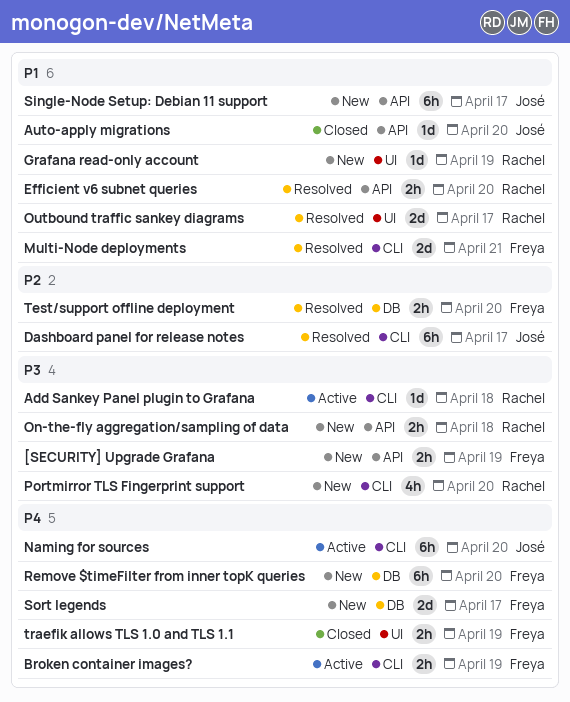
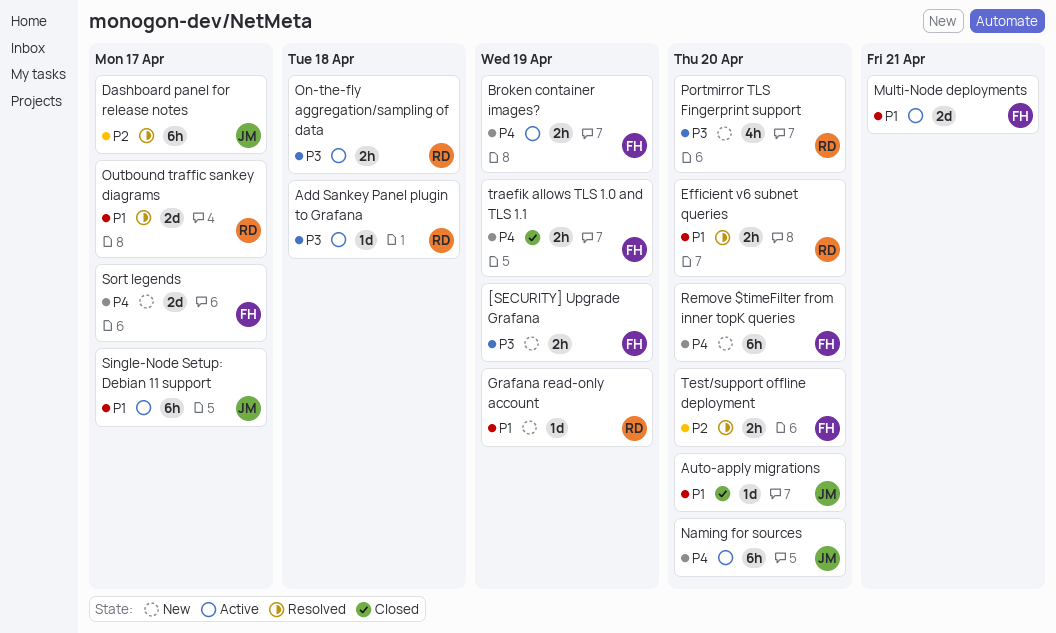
Multi-Node deployments, status: Resolved -> Active
On-the-fly aggregation/sampling of data, status: New -> Active
Single-Node Setup: Debian 11 support, status: New -> Active

